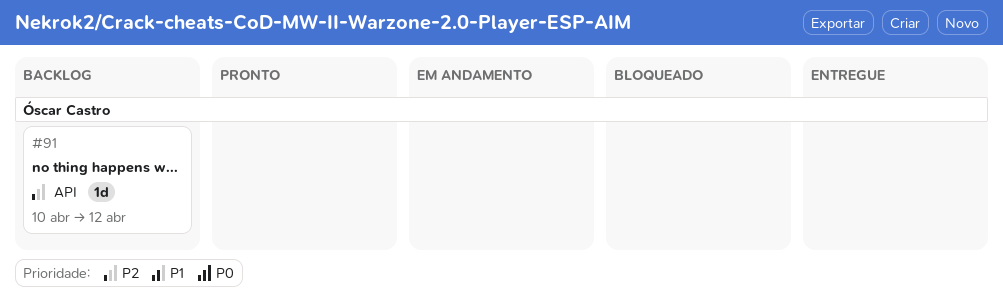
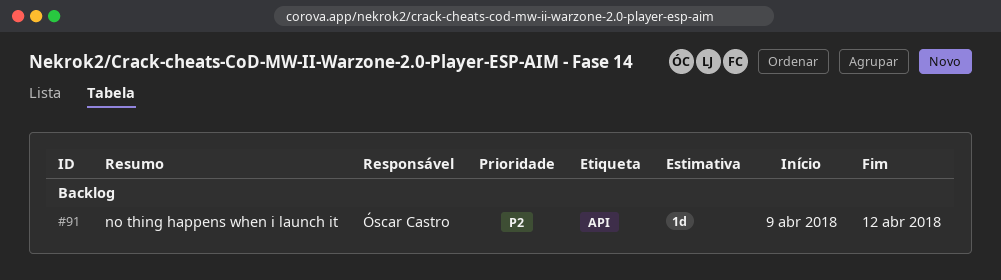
#91, start: Apr 10 -> Apr 9

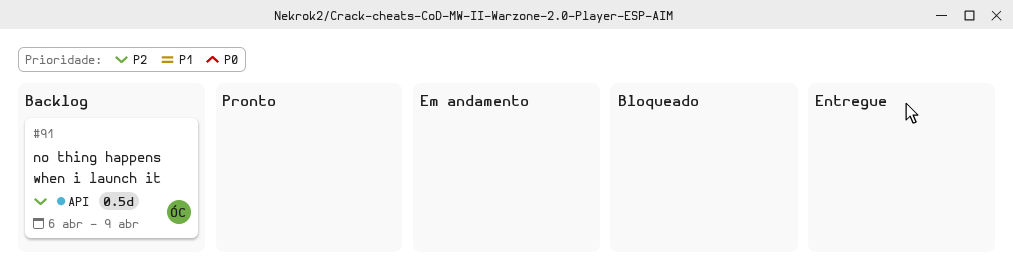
#91, estimate: 1d -> 0.5d
#91, start: Apr 9 -> Apr 6
#91, due: Apr 12 -> Apr 9

